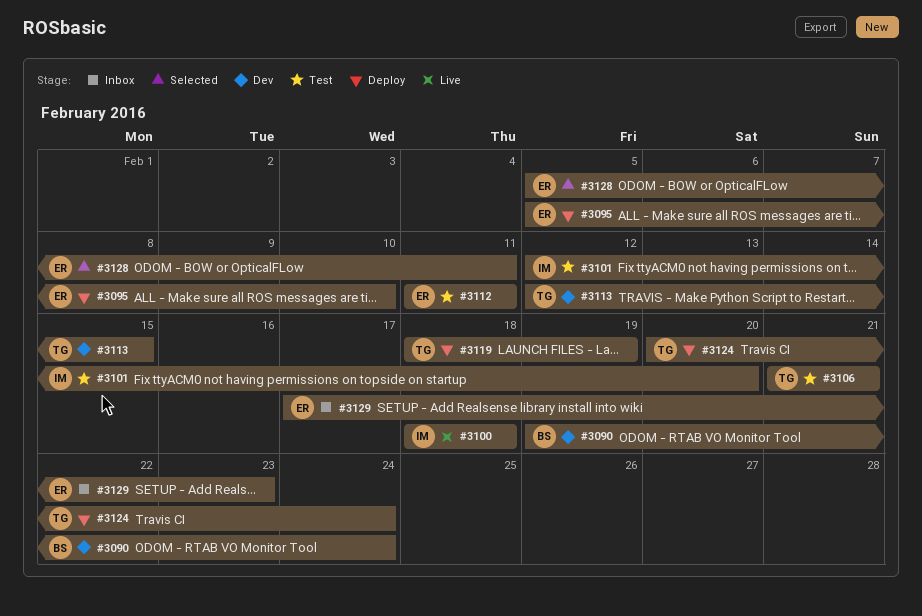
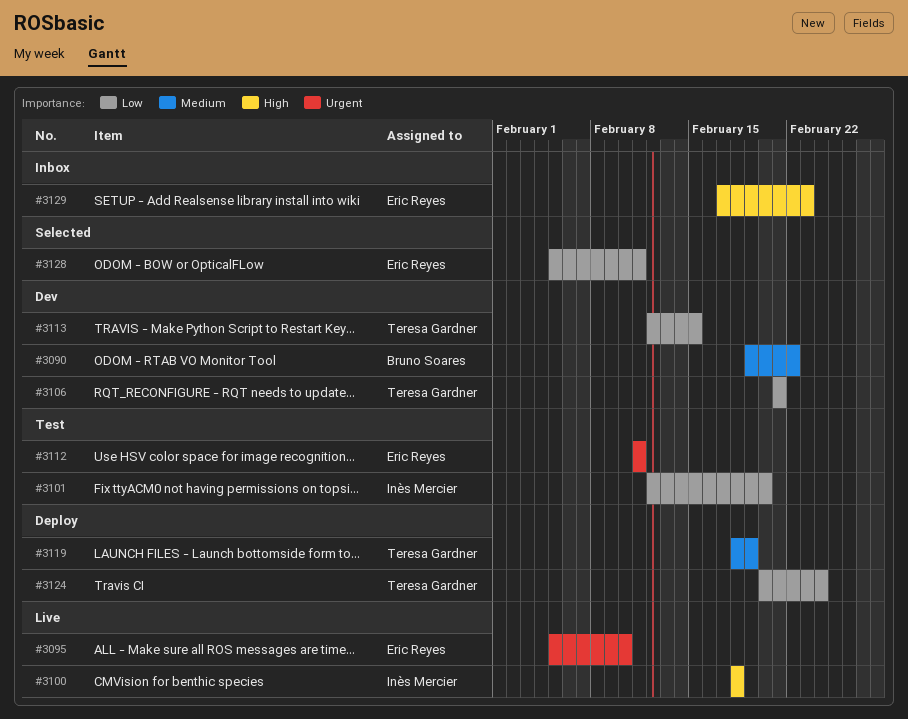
#3090, due: Feb 24 -> Feb 22
#3095, status: Deploy -> Live
#3106, status: Test -> Dev

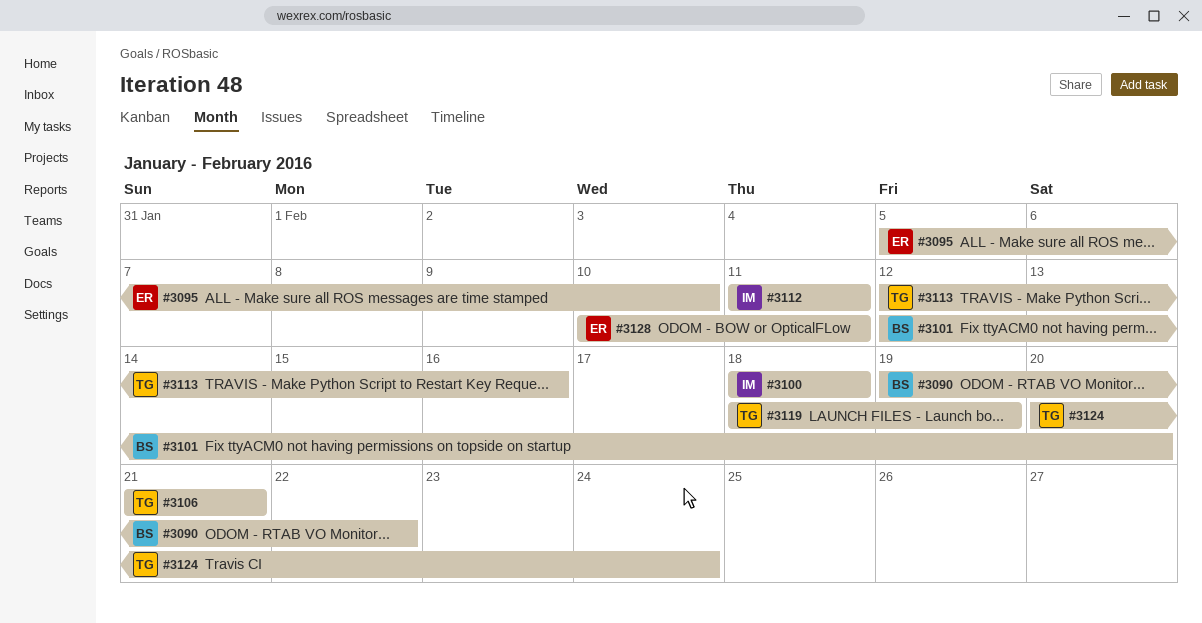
#3101, owner: Inès Mercier -> Bruno Soares
#3112, owner: Eric Reyes -> Inès Mercier
#3113, due: Feb 15 -> Feb 16
#3128, start: Feb 5 -> Feb 10
#3129: present -> none

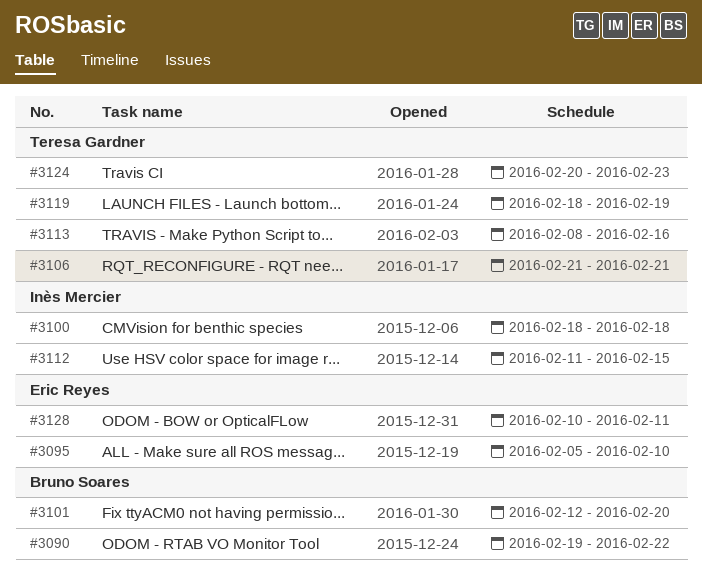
#3112, due: Feb 11 -> Feb 15
#3113, start: Feb 12 -> Feb 8
#3124, due: Feb 24 -> Feb 23

